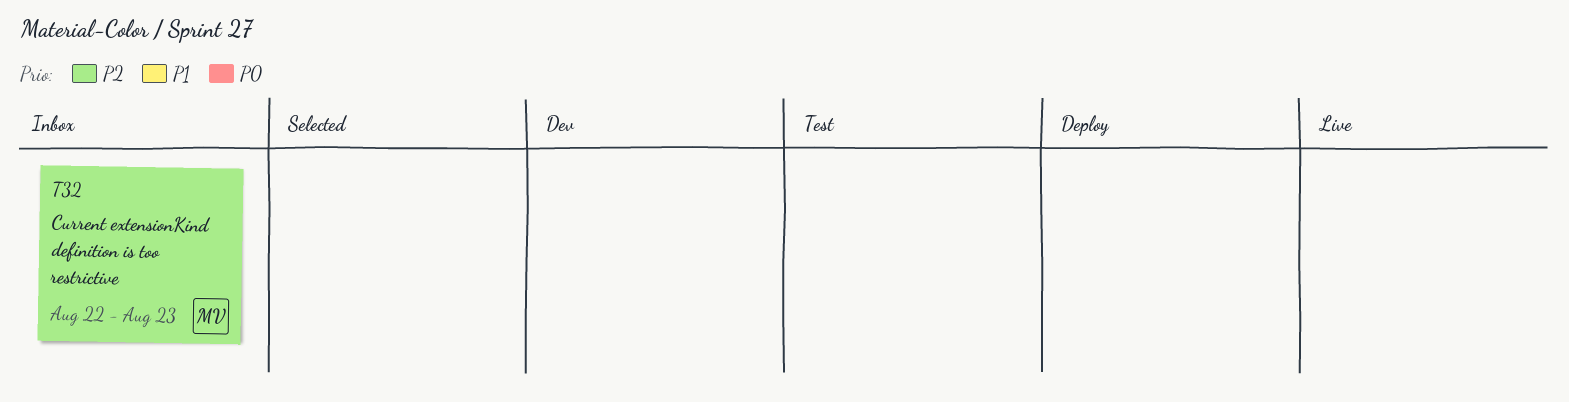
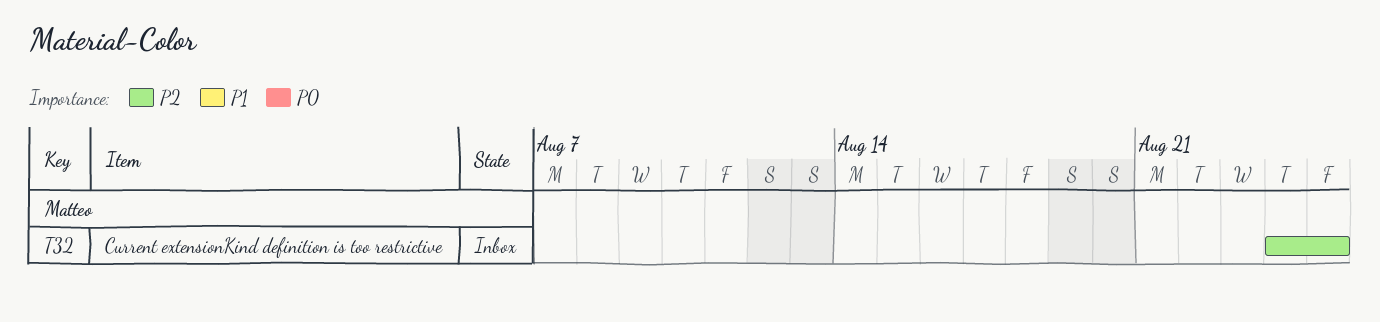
T32, start: Aug 22 -> Aug 24
T32, due: Aug 23 -> Aug 25

